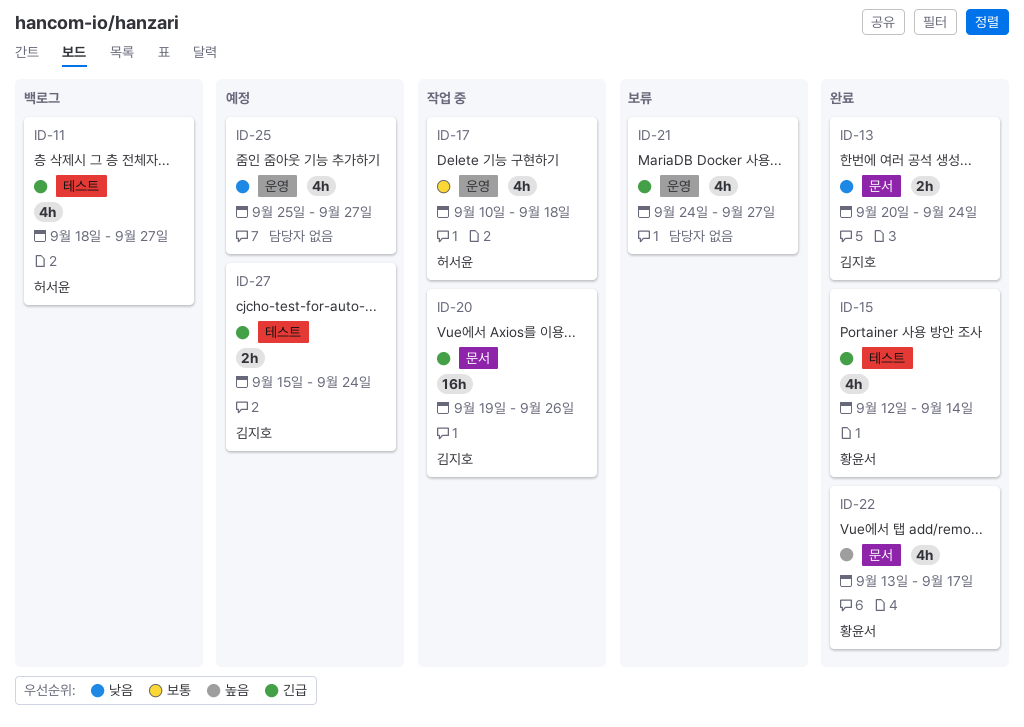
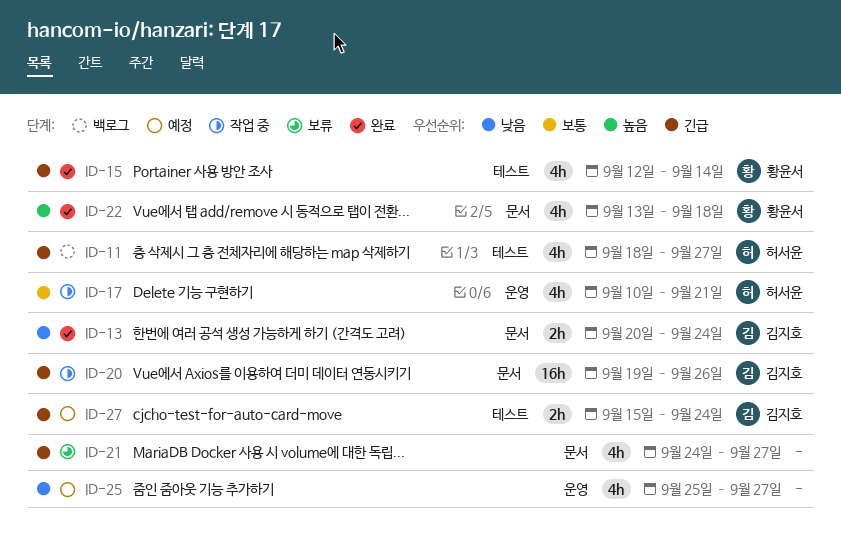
ID-17, due: Sep 18 -> Sep 21
ID-21, label: 운영 -> 문서
ID-22, due: Sep 17 -> Sep 18

